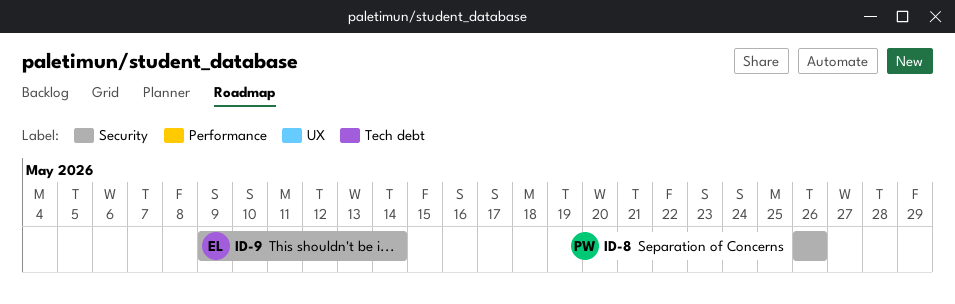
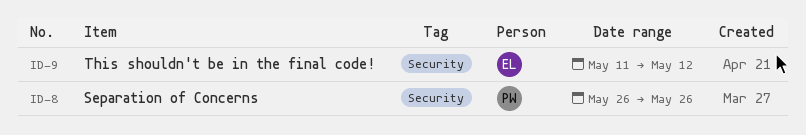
ID-9, start: May 9 -> May 11
ID-9, due: May 14 -> May 12

